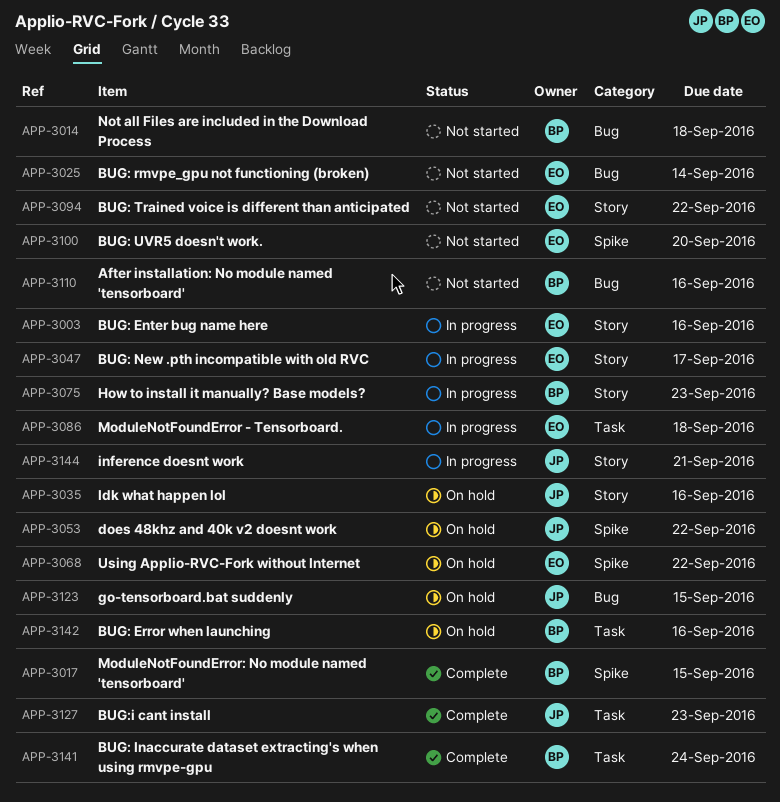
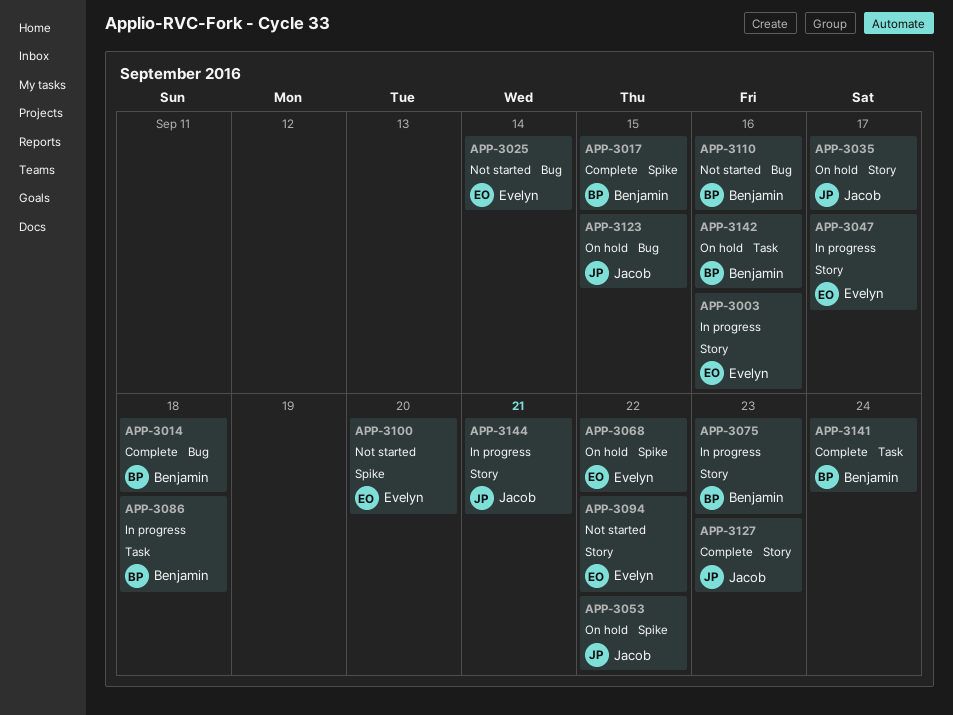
APP-3014, status: Not started -> Complete
APP-3035, due: Sep 16 -> Sep 17
APP-3086, owner: Evelyn -> Benjamin
APP-3127, label: Task -> Story

